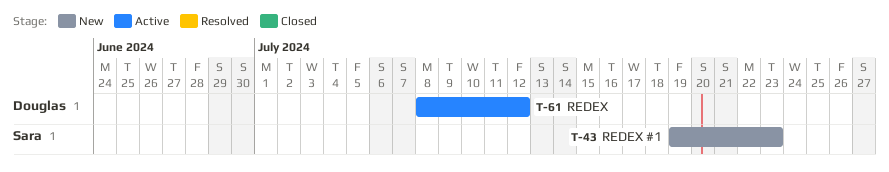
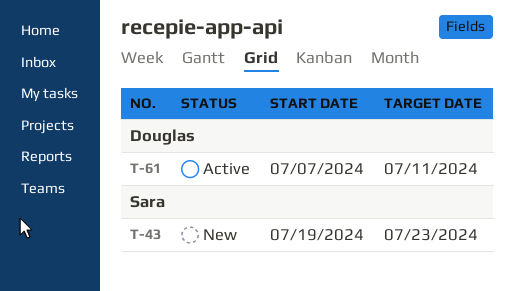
T-61, start: Jul 8 -> Jul 7
T-61, due: Jul 12 -> Jul 11

